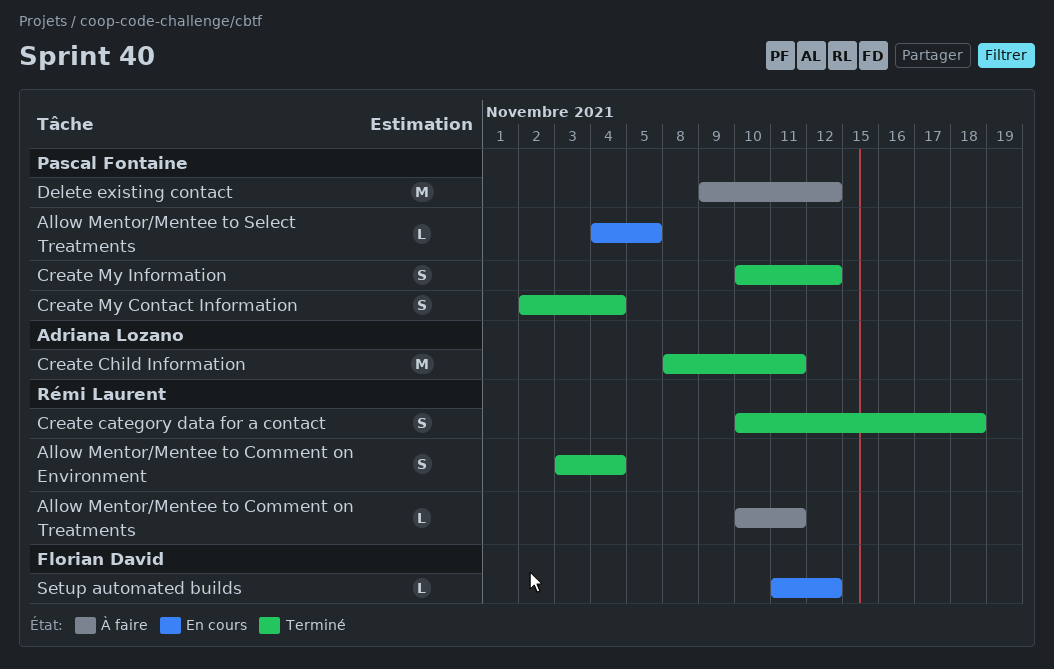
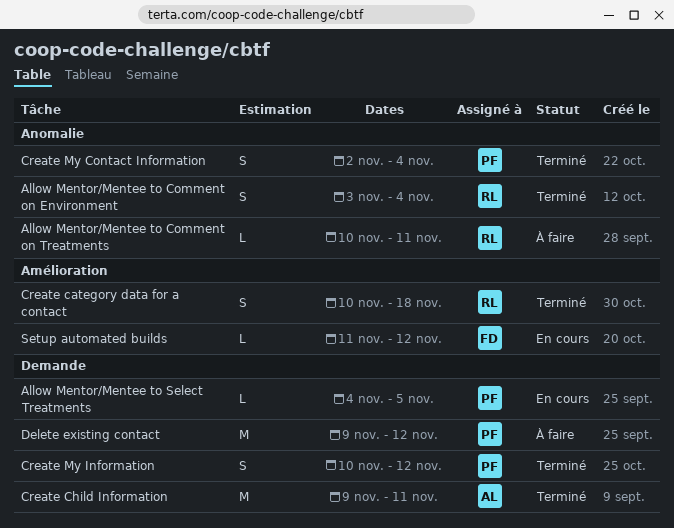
Create Child Information, start: Nov 8 -> Nov 9

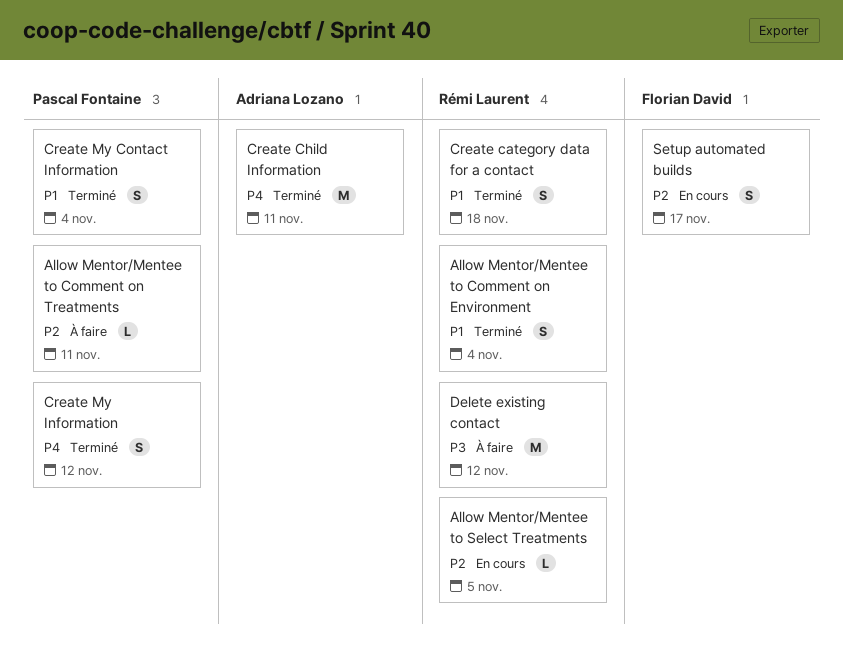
Allow Mentor/Mentee to Comment on Treatments, owner: Rémi Laurent -> Pascal Fontaine
Allow Mentor/Mentee to Select Treatments, owner: Pascal Fontaine -> Rémi Laurent
Delete existing contact, owner: Pascal Fontaine -> Rémi Laurent
Setup automated builds, estimate: L -> S
Setup automated builds, due: Nov 12 -> Nov 17

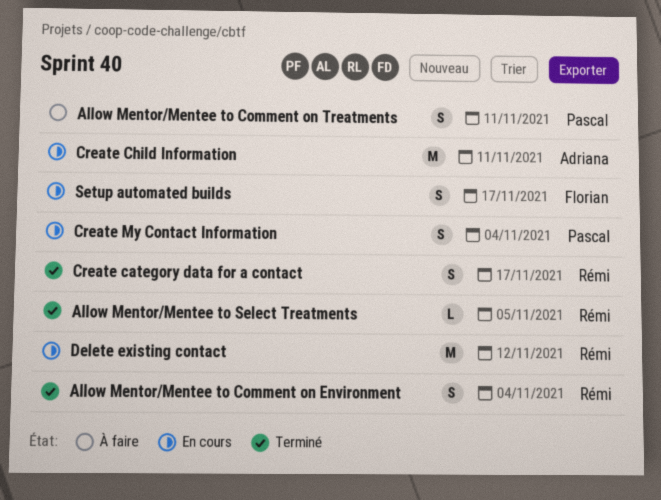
Allow Mentor/Mentee to Comment on Treatments, estimate: L -> S
Allow Mentor/Mentee to Select Treatments, status: En cours -> Terminé
Create category data for a contact, due: Nov 18 -> Nov 17
Create Child Information, status: Terminé -> En cours
Create My Contact Information, status: Terminé -> En cours
Create My Information: present -> none
Delete existing contact, status: À faire -> En cours

